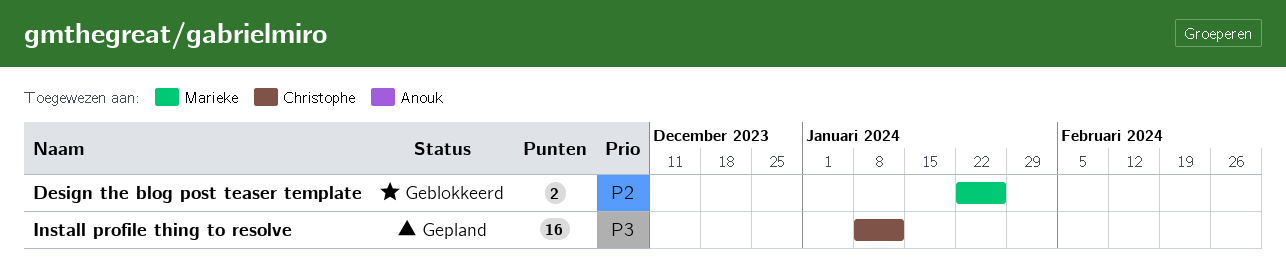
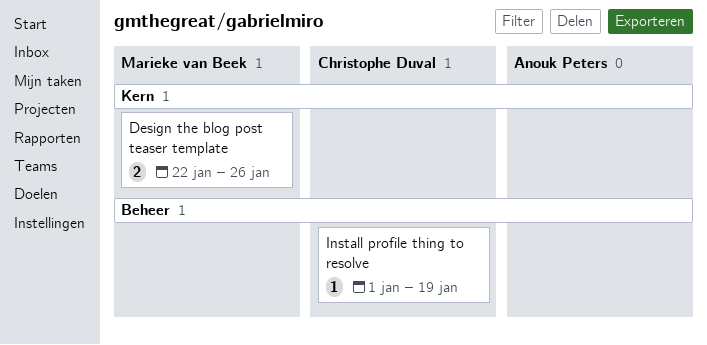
Install profile thing to resolve, estimate: 16 -> 1
Install profile thing to resolve, start: Jan 8 -> Jan 1
Install profile thing to resolve, due: Jan 12 -> Jan 19

